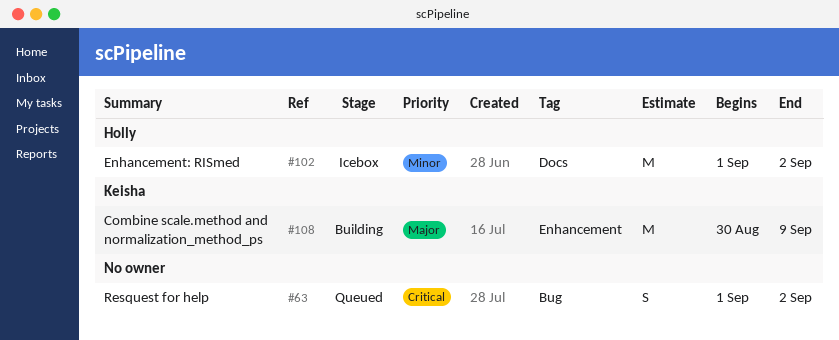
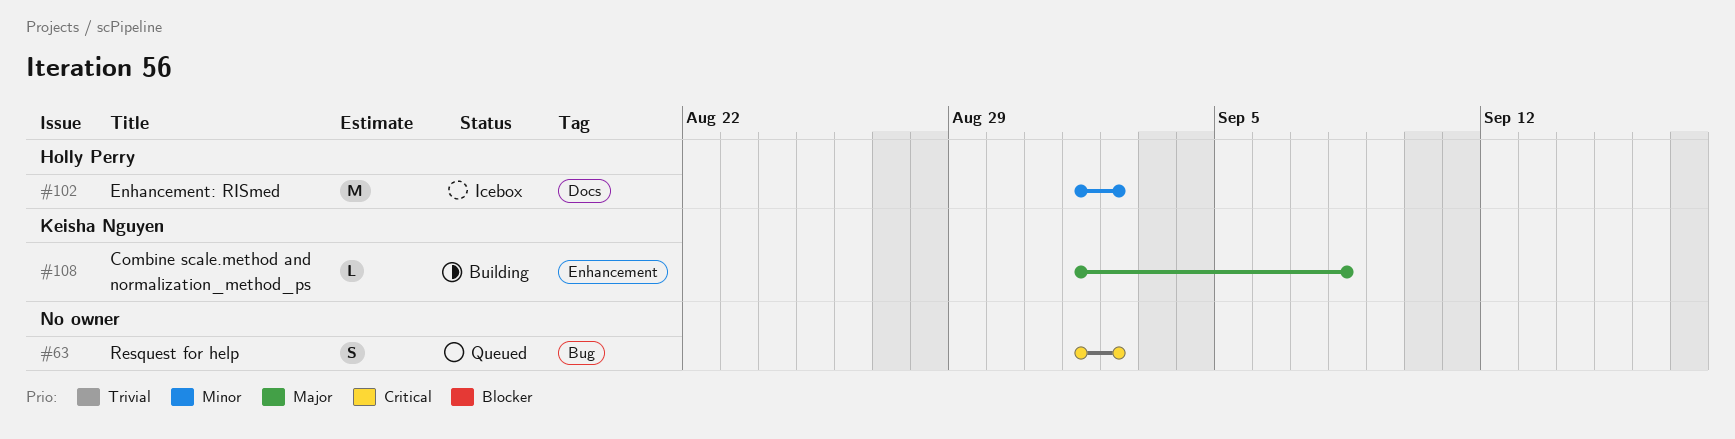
#108, estimate: M -> L
#108, start: Aug 30 -> Sep 1
#108, due: Sep 9 -> Sep 8

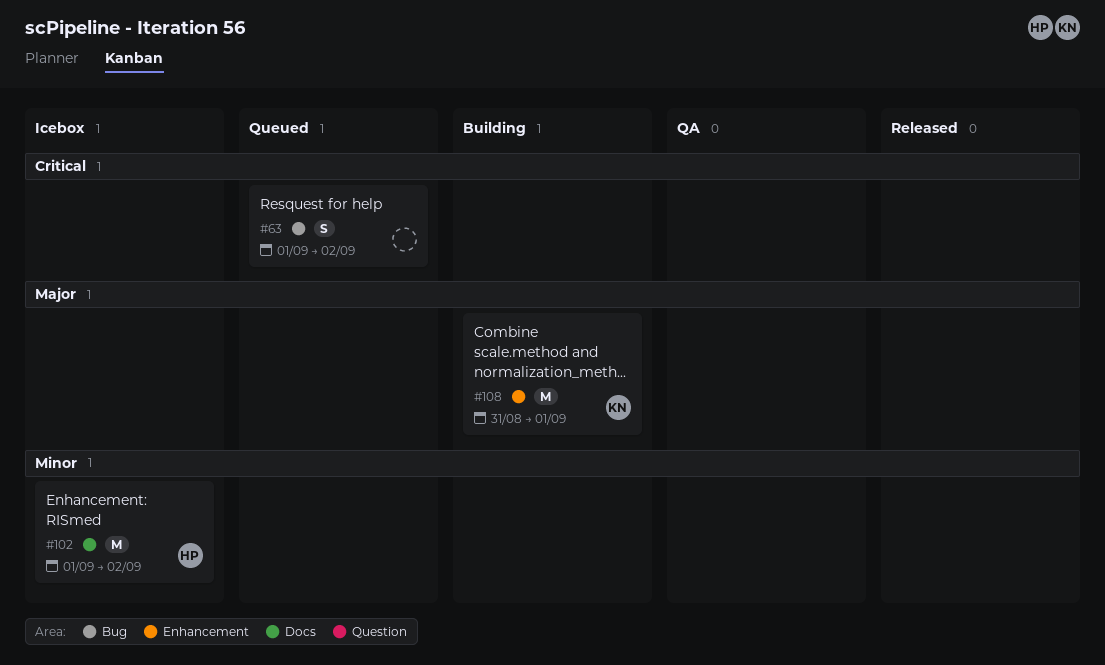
#108, estimate: L -> M
#108, start: Sep 1 -> Aug 31
#108, due: Sep 8 -> Sep 1

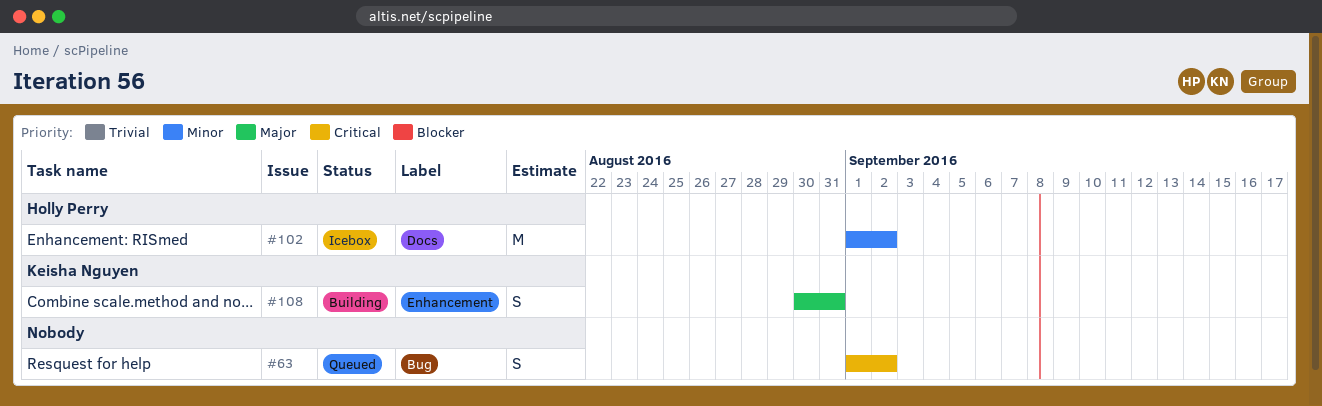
#108, estimate: M -> S
#108, start: Aug 31 -> Aug 30
#108, due: Sep 1 -> Aug 31

